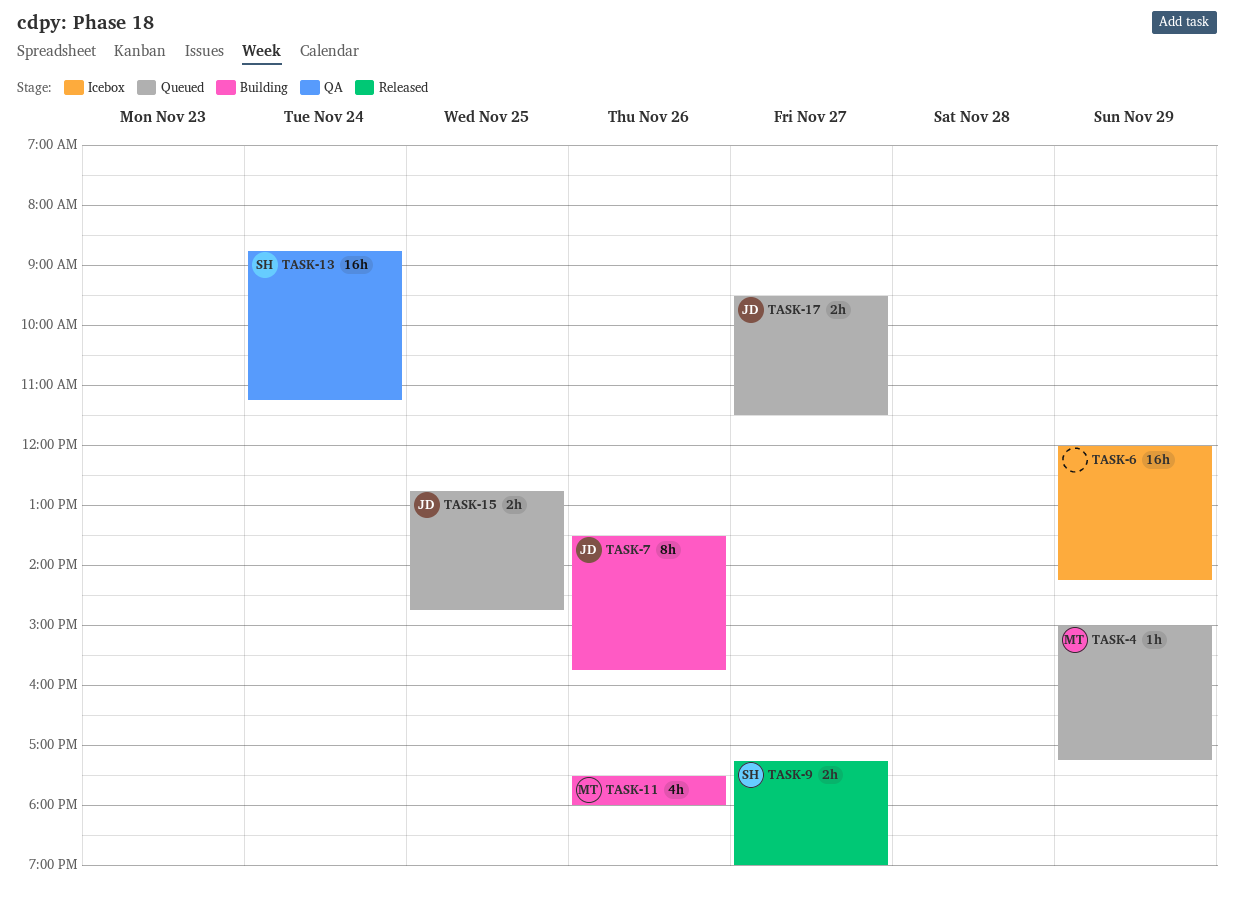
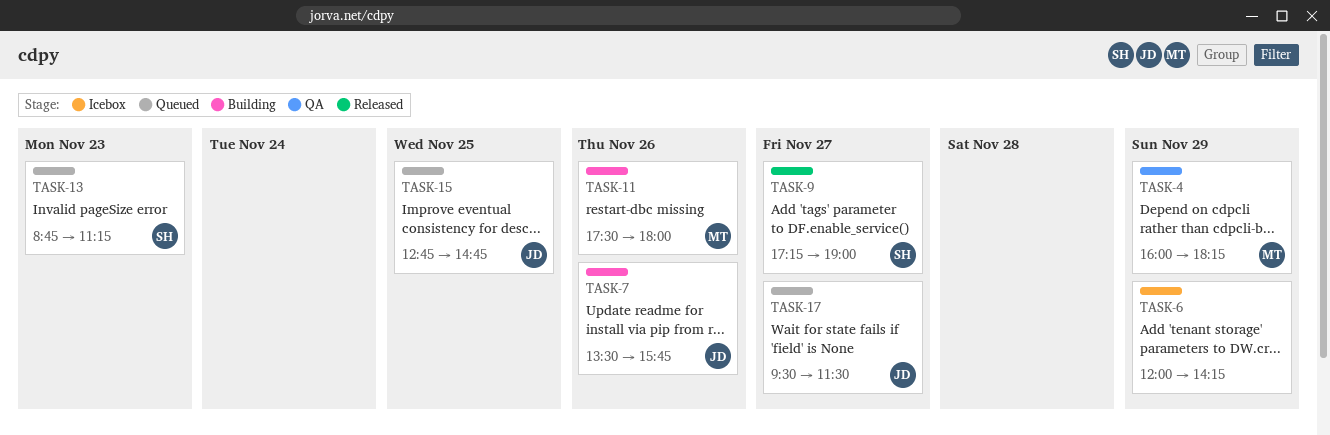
TASK-4, status: Queued -> QA
TASK-4, begins: 15:00 -> 16:00
TASK-4, ends: 17:15 -> 18:15
TASK-13, status: QA -> Queued
TASK-13, day: Nov 24 -> Nov 23

